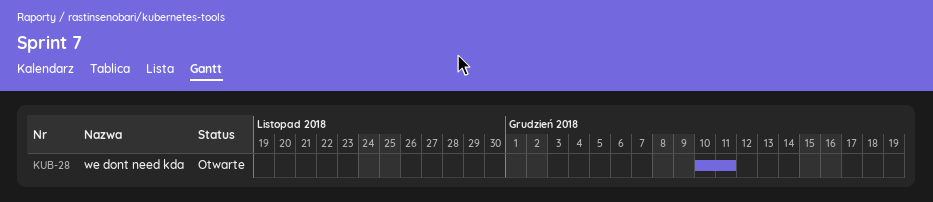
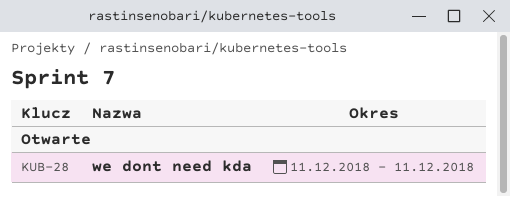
KUB-28, start: Dec 10 -> Dec 11

